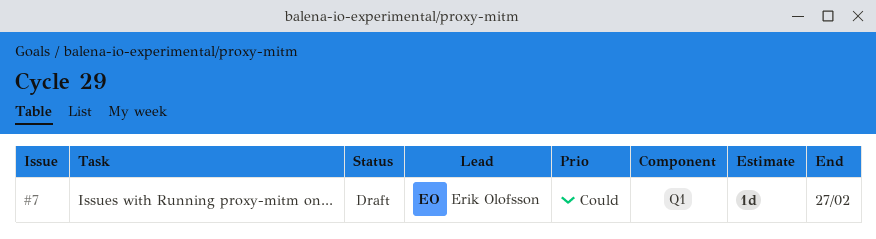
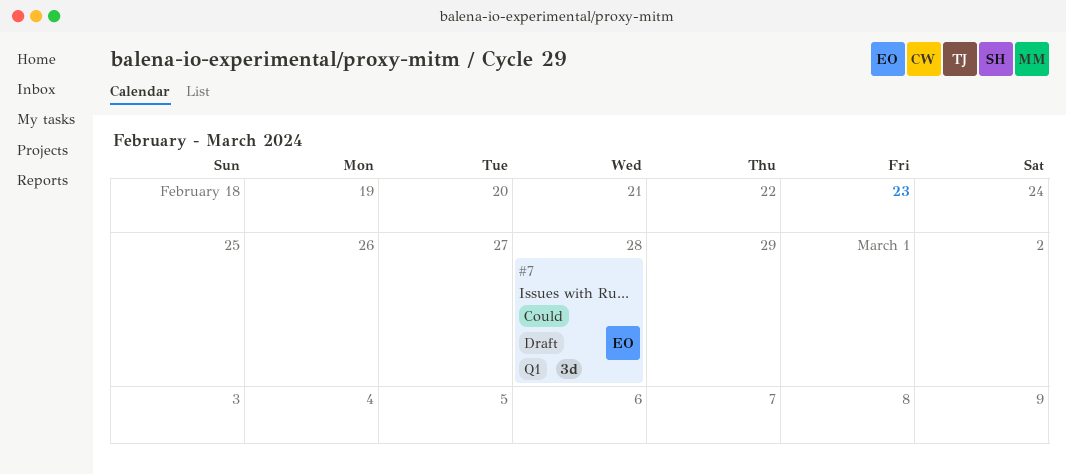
#7, estimate: 1d -> 3d
#7, due: Feb 27 -> Feb 28

